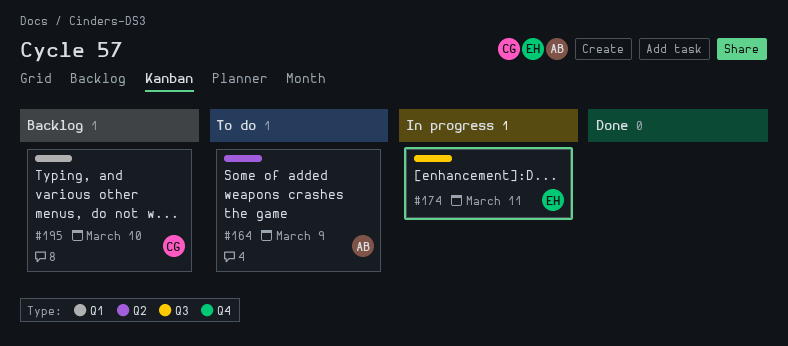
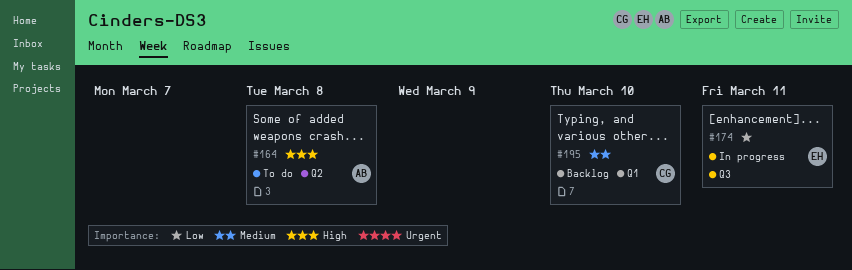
#164, due: Mar 9 -> Mar 8

